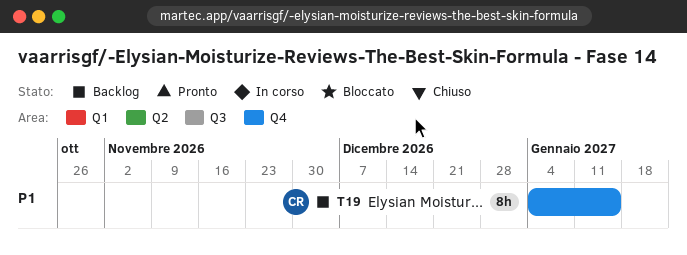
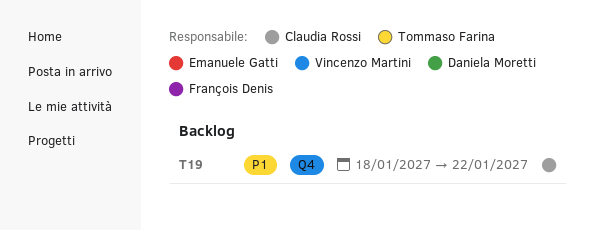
T19, start: Jan 4 -> Jan 18
T19, due: Jan 15 -> Jan 22

